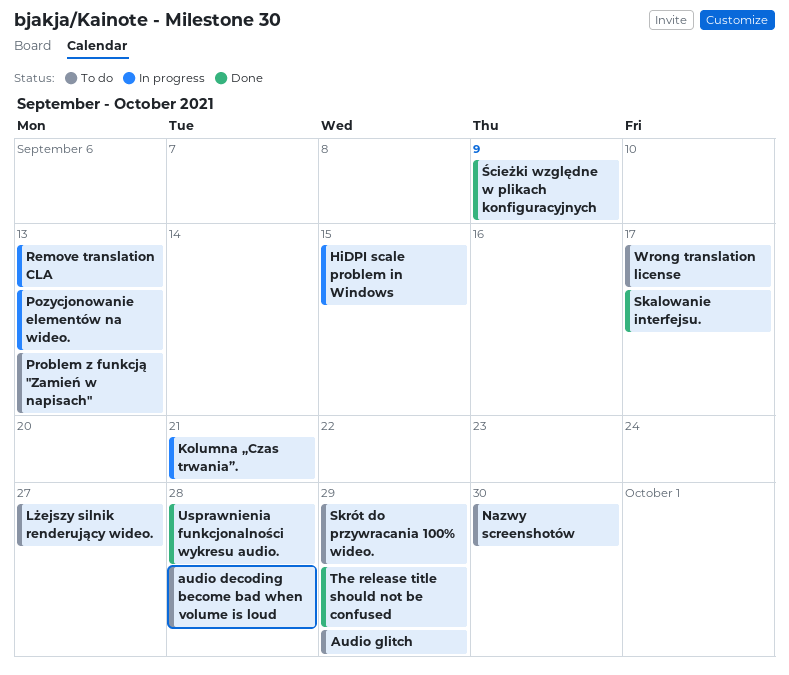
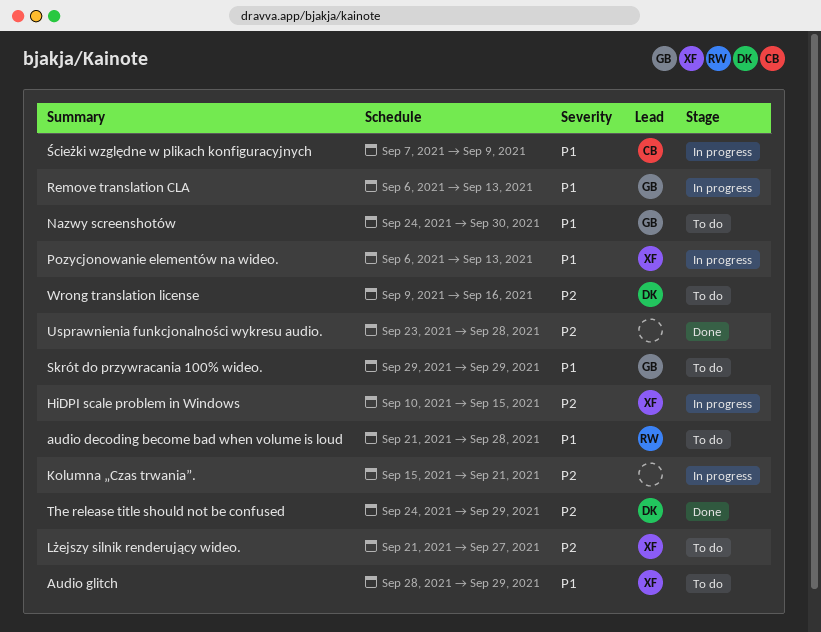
Problem z funkcją "Zamień w napisach": present -> none
Skalowanie interfejsu.: present -> none
Wrong translation license, due: Sep 17 -> Sep 16
Ścieżki względne w plikach konfiguracyjnych, status: Done -> In progress

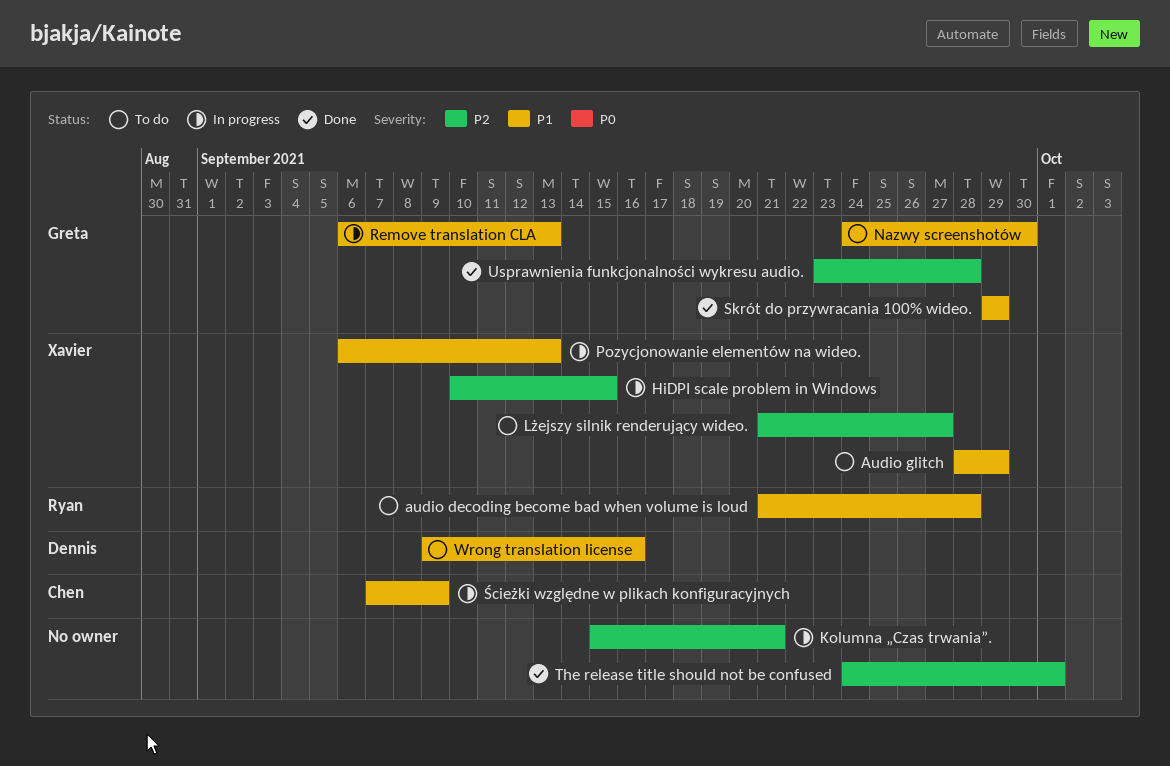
Skrót do przywracania 100% wideo., status: To do -> Done
The release title should not be confused, owner: Dennis -> none
The release title should not be confused, due: Sep 29 -> Oct 1
Usprawnienia funkcjonalności wykresu audio., owner: none -> Greta
Wrong translation license, priority: P2 -> P1

